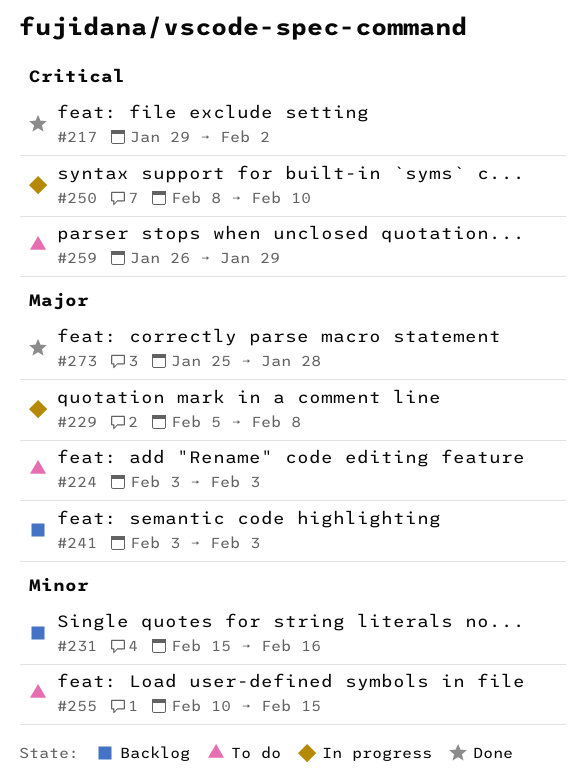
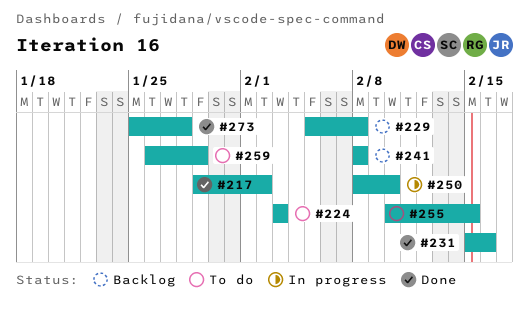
#229, status: In progress -> Backlog
#231, status: Backlog -> Done
#241, start: Feb 3 -> Feb 8
#241, due: Feb 3 -> Feb 8

